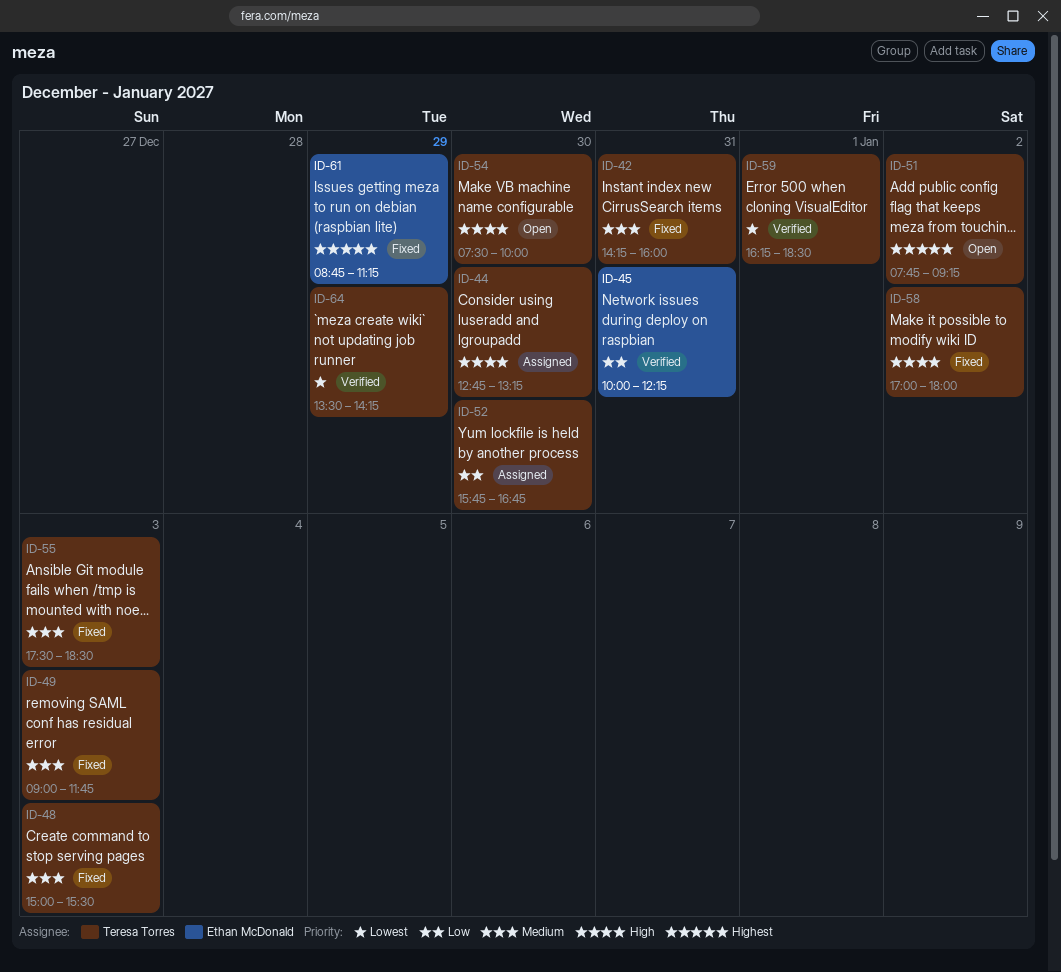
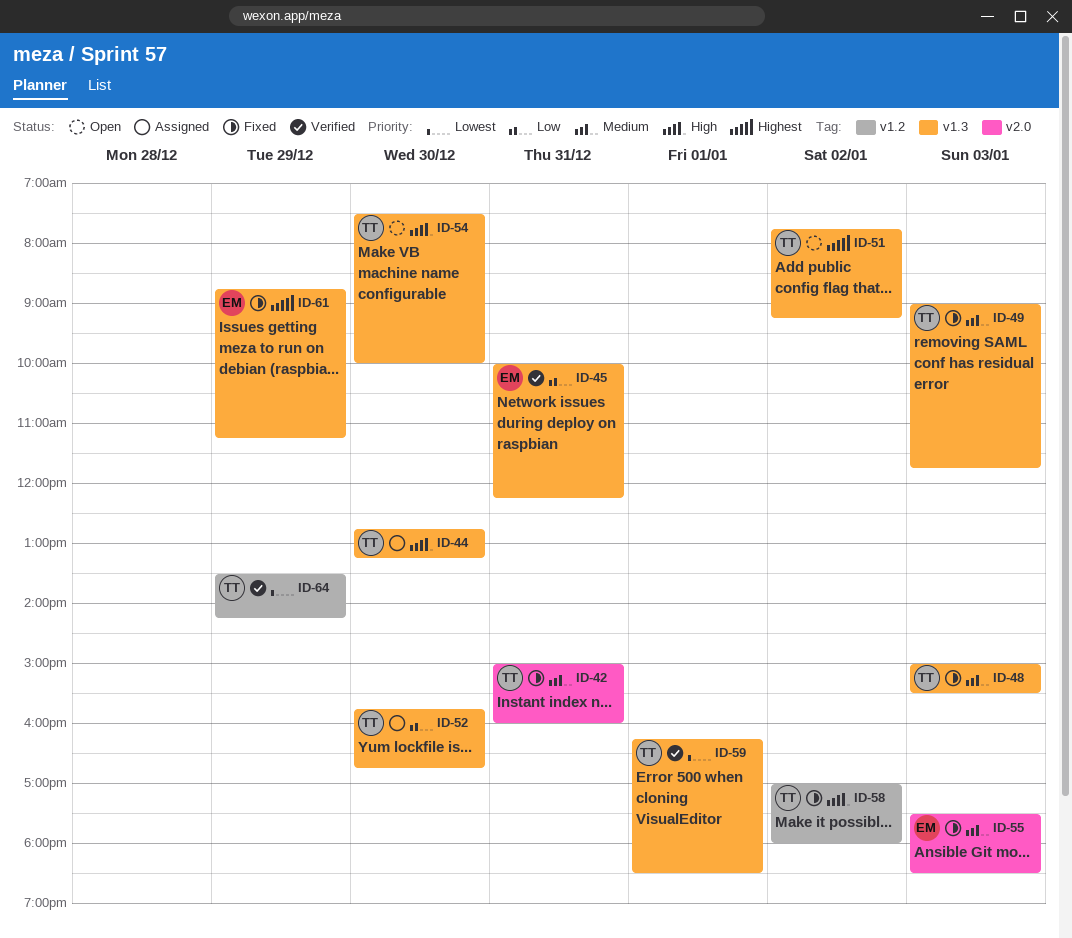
ID-42, begins: 14:15 -> 15:00
ID-55, owner: Teresa Torres -> Ethan McDonald

